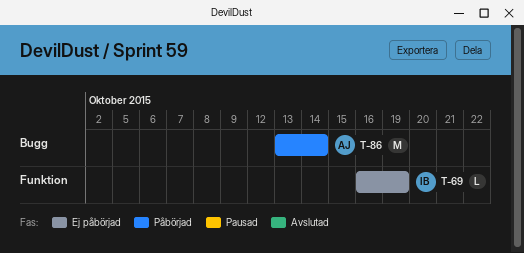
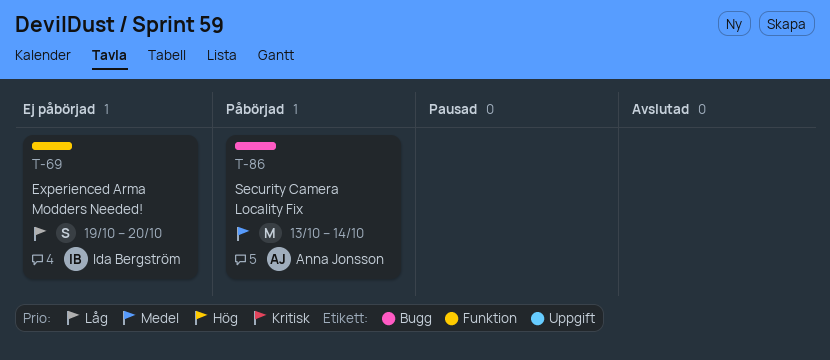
T-69, estimate: L -> S
T-69, start: Oct 16 -> Oct 19
T-69, due: Oct 19 -> Oct 20

